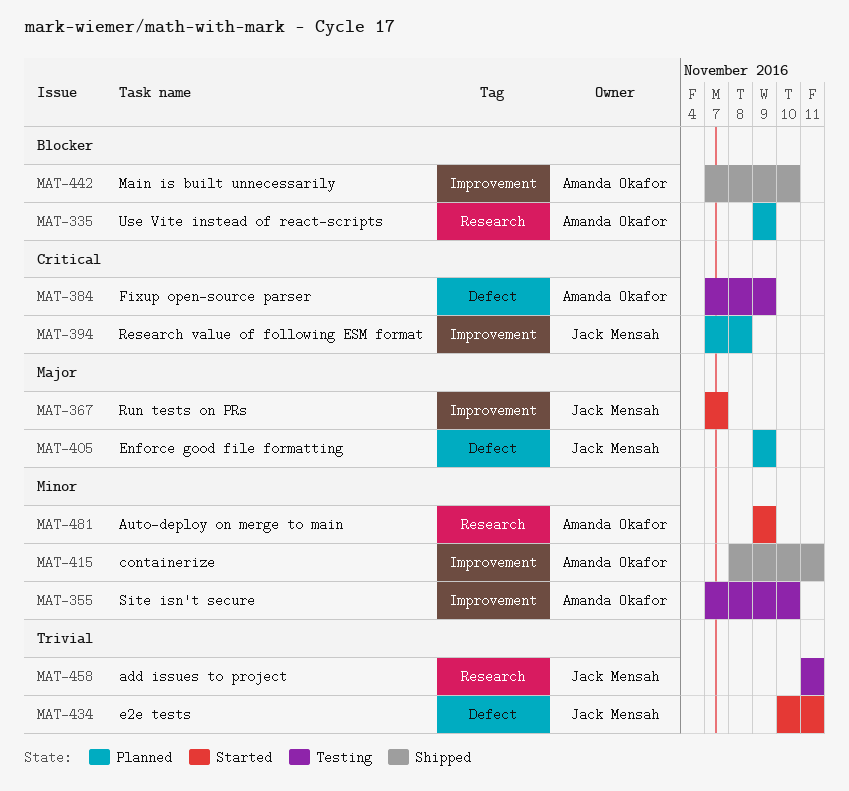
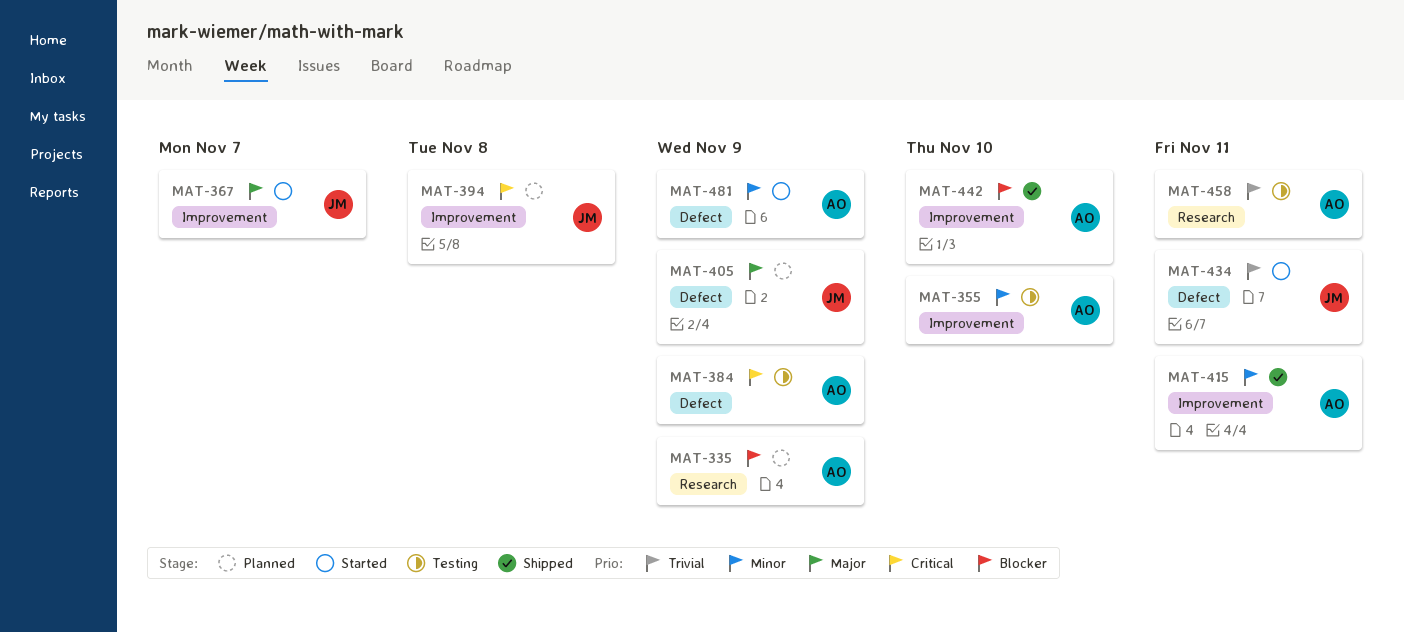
MAT-458, owner: Jack Mensah -> Amanda Okafor
MAT-481, label: Research -> Defect

